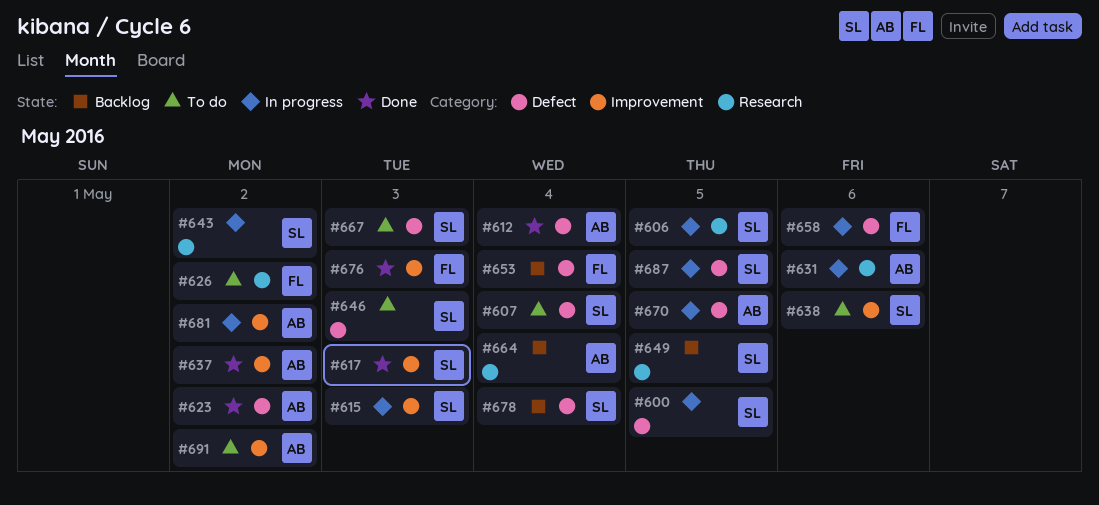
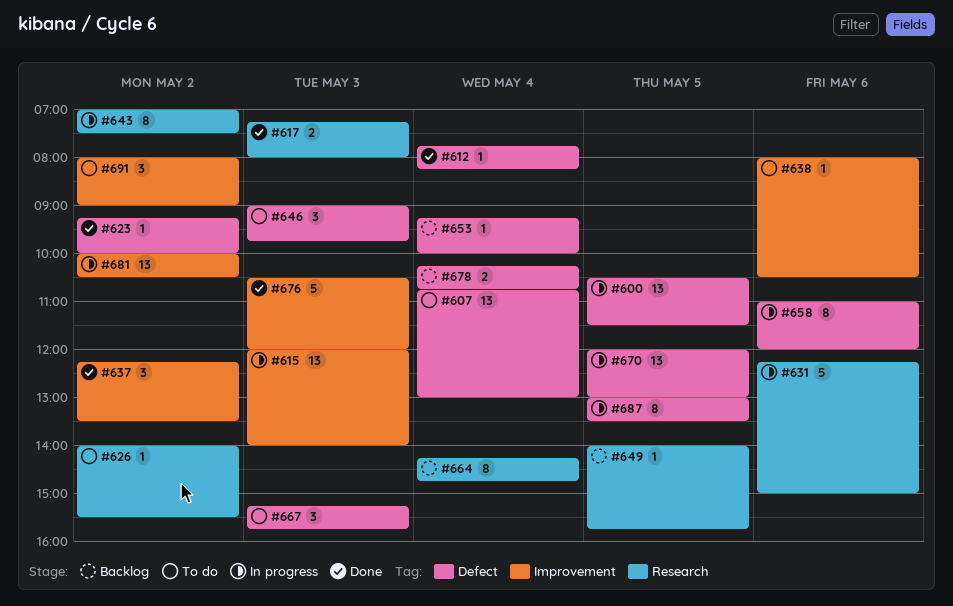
#606: present -> none
#617, label: Improvement -> Research

